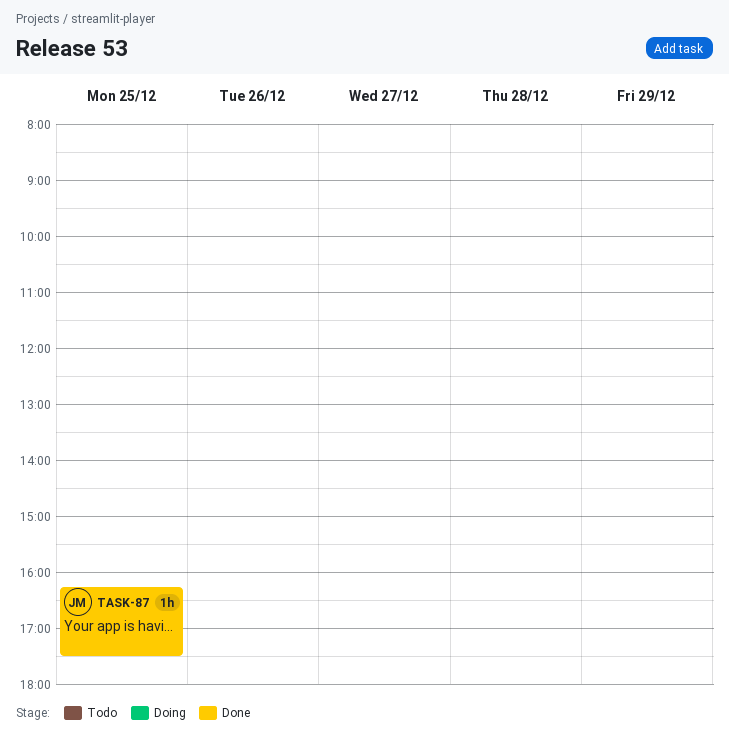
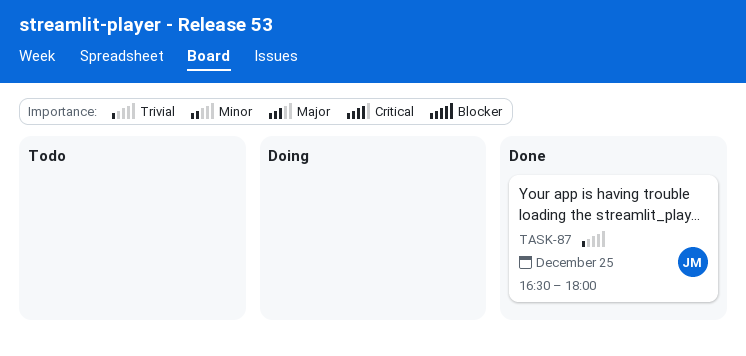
TASK-87, begins: 16:15 -> 16:30
TASK-87, ends: 17:30 -> 18:00

